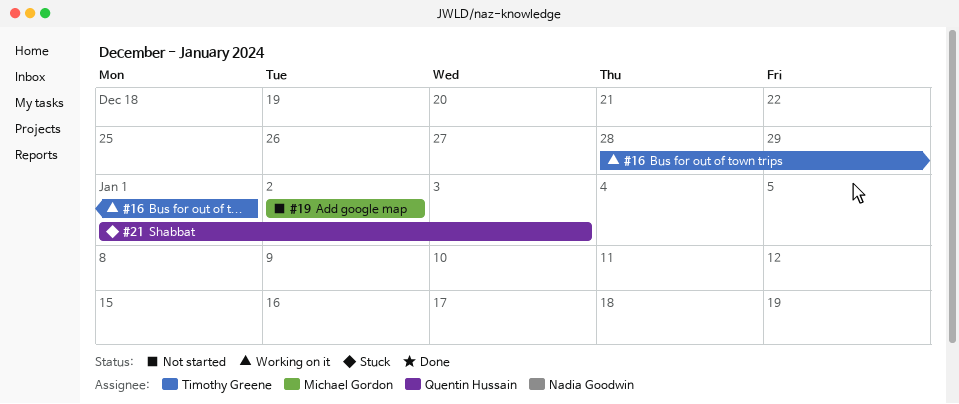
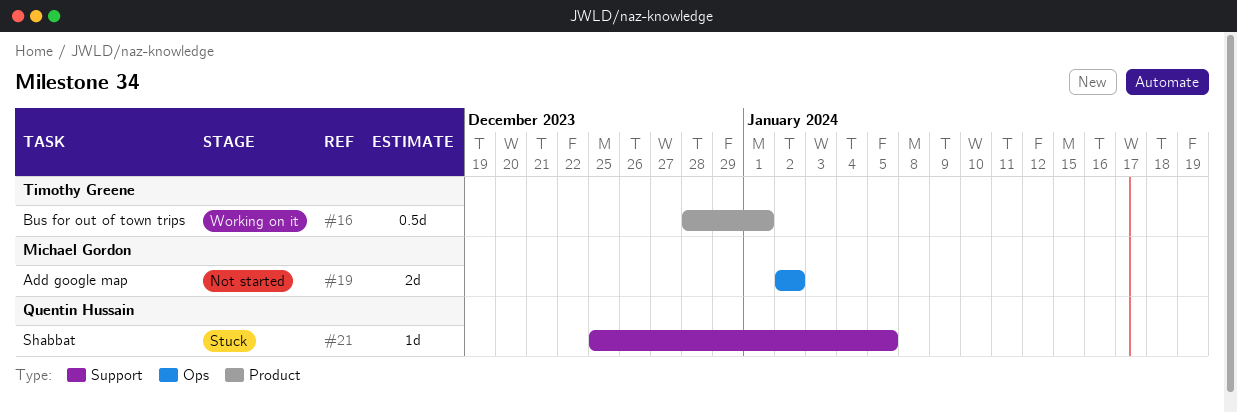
#21, start: Jan 1 -> Dec 25
#21, due: Jan 3 -> Jan 5

